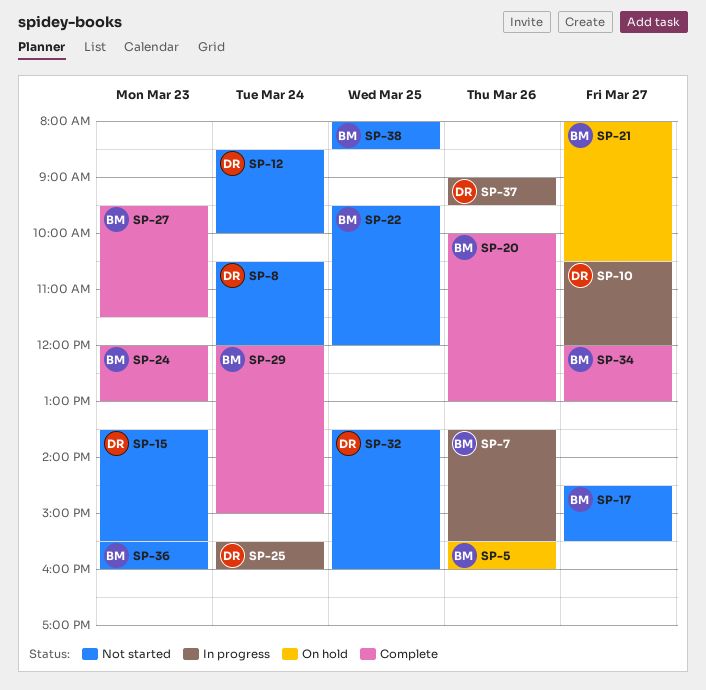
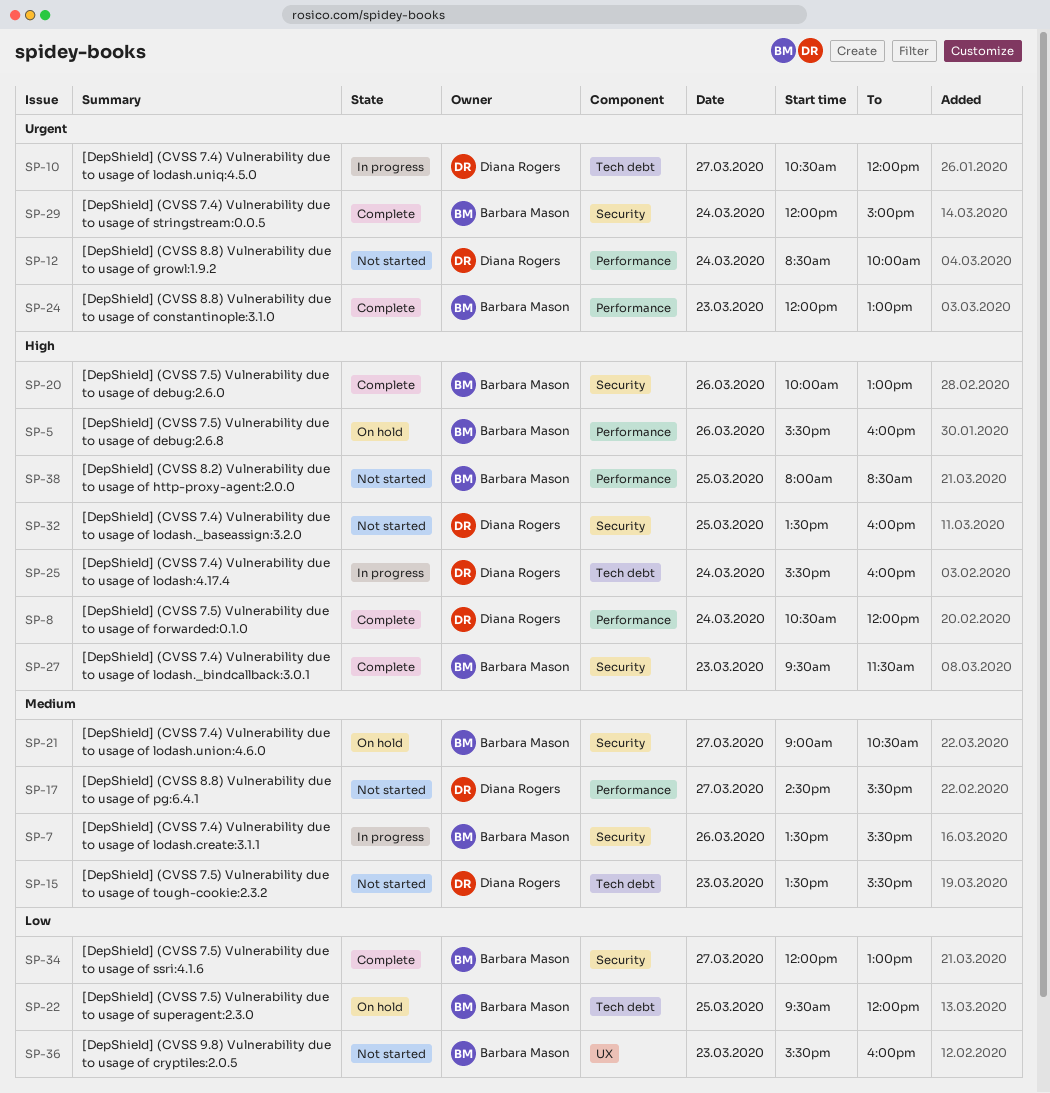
SP-8, status: Not started -> Complete
SP-17, owner: Barbara Mason -> Diana Rogers
SP-21, begins: 08:00 -> 09:00
SP-22, status: Not started -> On hold
SP-37: present -> none

